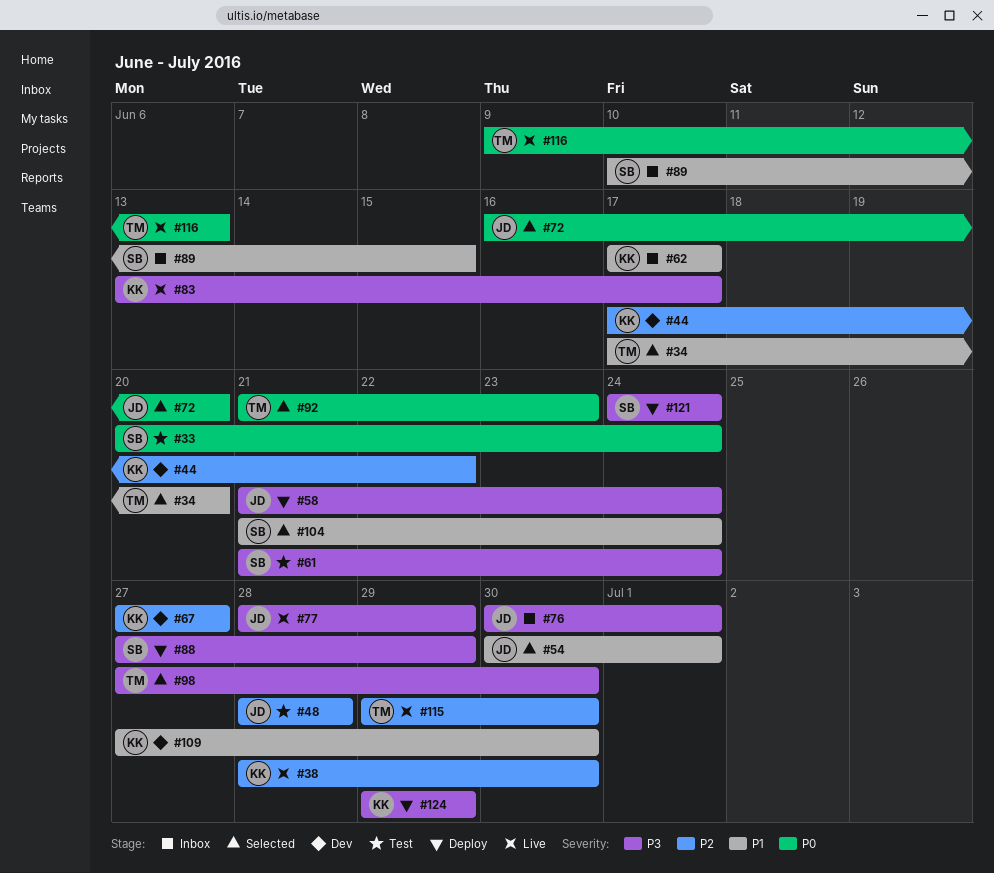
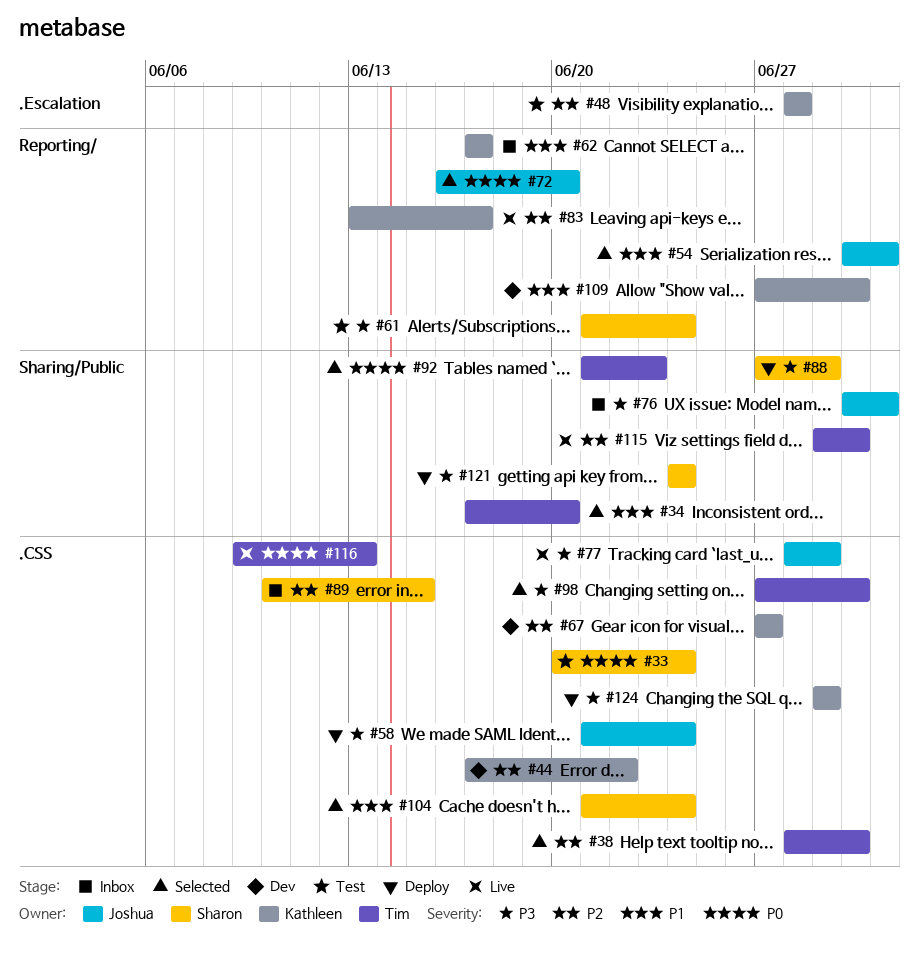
#38, status: Live -> Selected
#38, owner: Kathleen -> Tim
#48, owner: Joshua -> Kathleen
#83, priority: P3 -> P2
#89, priority: P1 -> P2

